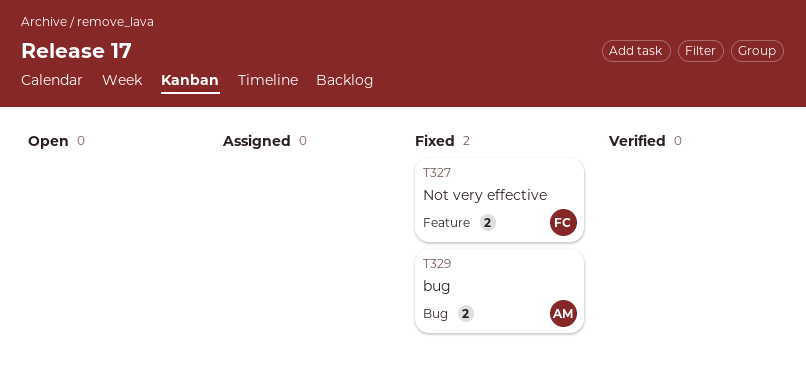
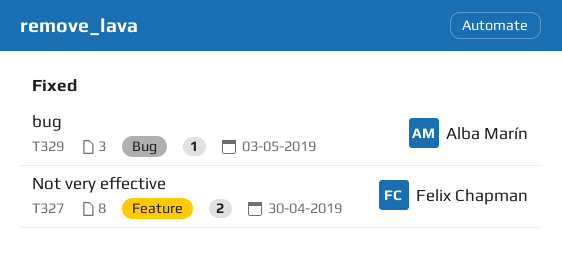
T329, estimate: 2 -> 1

